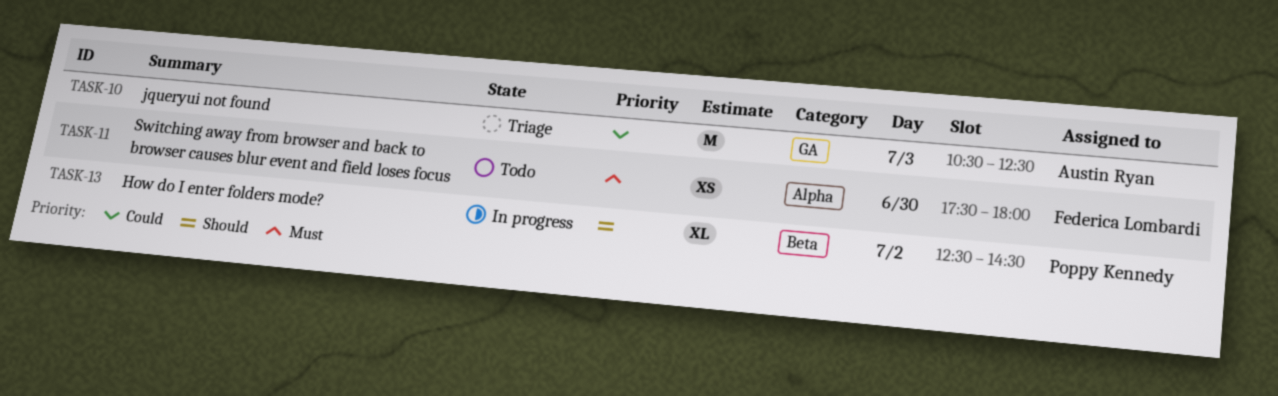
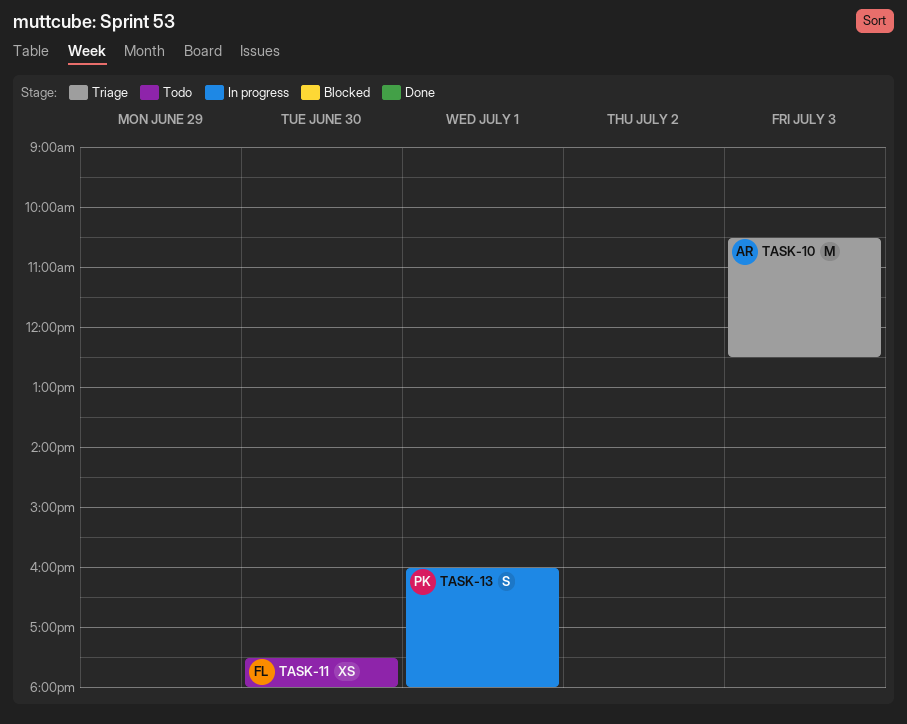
TASK-13, estimate: XL -> S
TASK-13, day: Jul 2 -> Jul 1
TASK-13, begins: 12:30 -> 16:00
TASK-13, ends: 14:30 -> 18:00

